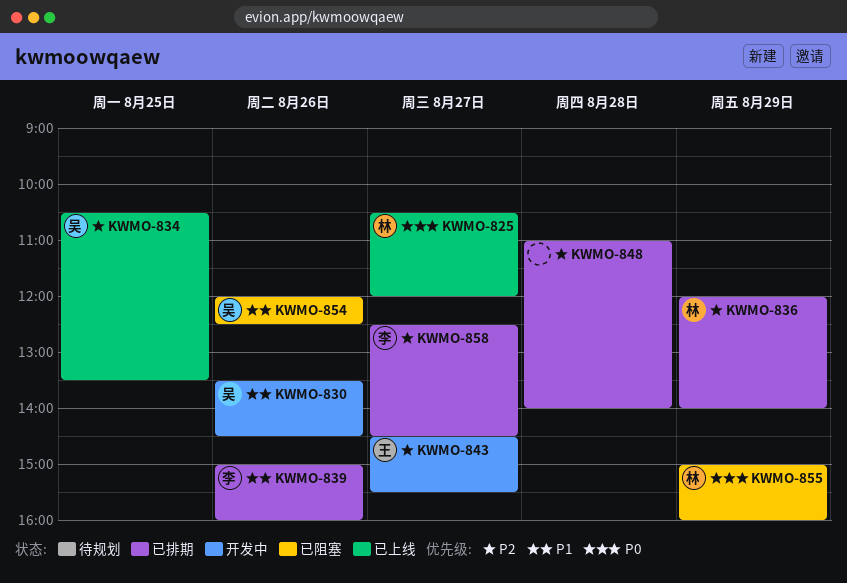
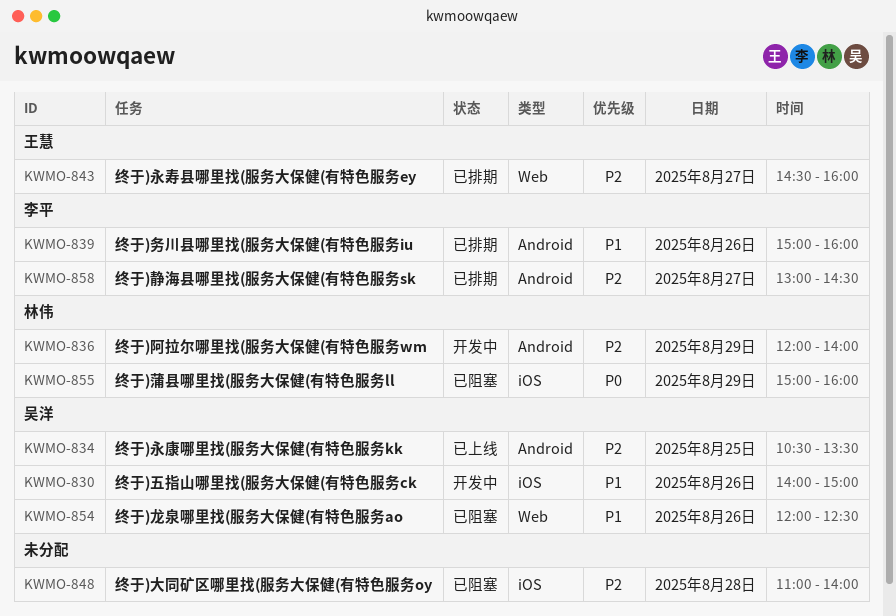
KWMO-825: present -> none
KWMO-830, begins: 13:30 -> 14:00
KWMO-830, ends: 14:30 -> 15:00
KWMO-836, status: 已排期 -> 开发中
KWMO-843, status: 开发中 -> 已排期
KWMO-843, ends: 15:30 -> 16:00
KWMO-848, status: 已排期 -> 已阻塞
KWMO-858, begins: 12:30 -> 13:00

